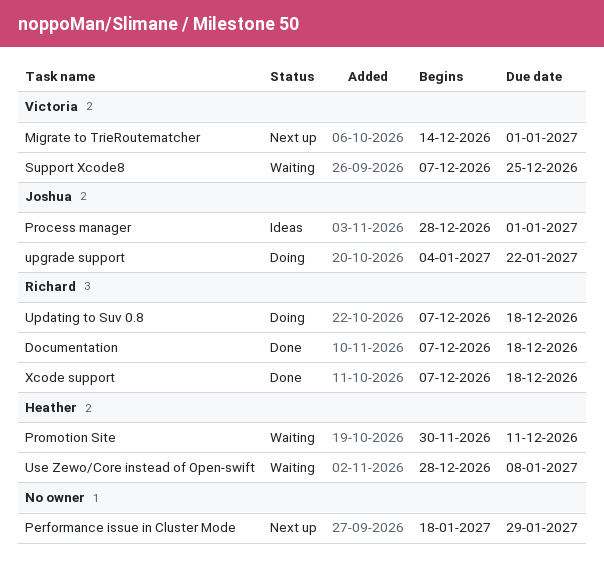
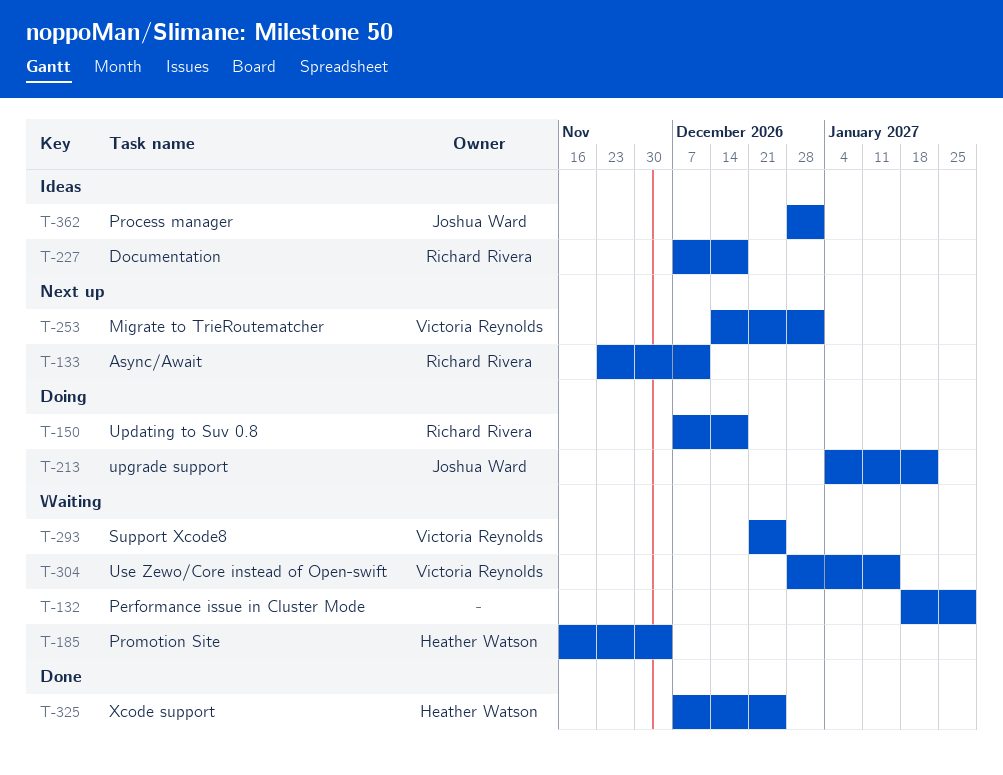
Async/Await: none -> present
Documentation, status: Done -> Ideas
Performance issue in Cluster Mode, status: Next up -> Waiting
Promotion Site, start: Nov 30 -> Nov 16
Promotion Site, due: Dec 11 -> Dec 4
Support Xcode8, start: Dec 7 -> Dec 21
Use Zewo/Core instead of Open-swift, owner: Heather Watson -> Victoria Reynolds
Use Zewo/Core instead of Open-swift, due: Jan 8 -> Jan 15
Xcode support, owner: Richard Rivera -> Heather Watson
Xcode support, due: Dec 18 -> Dec 25

